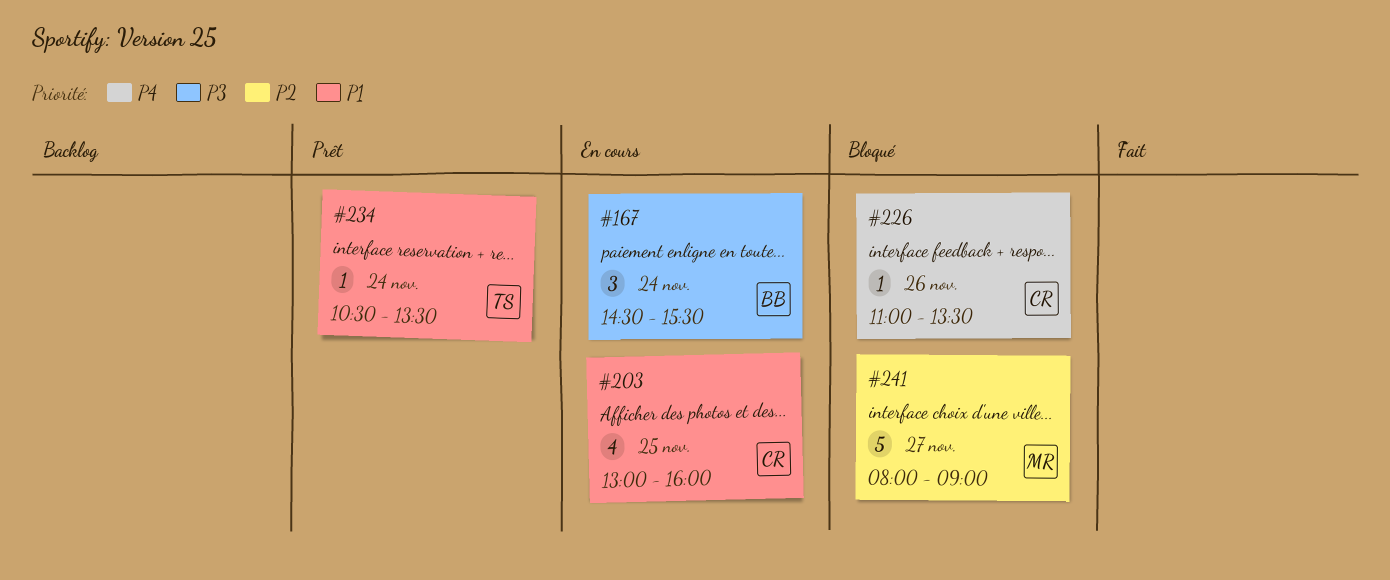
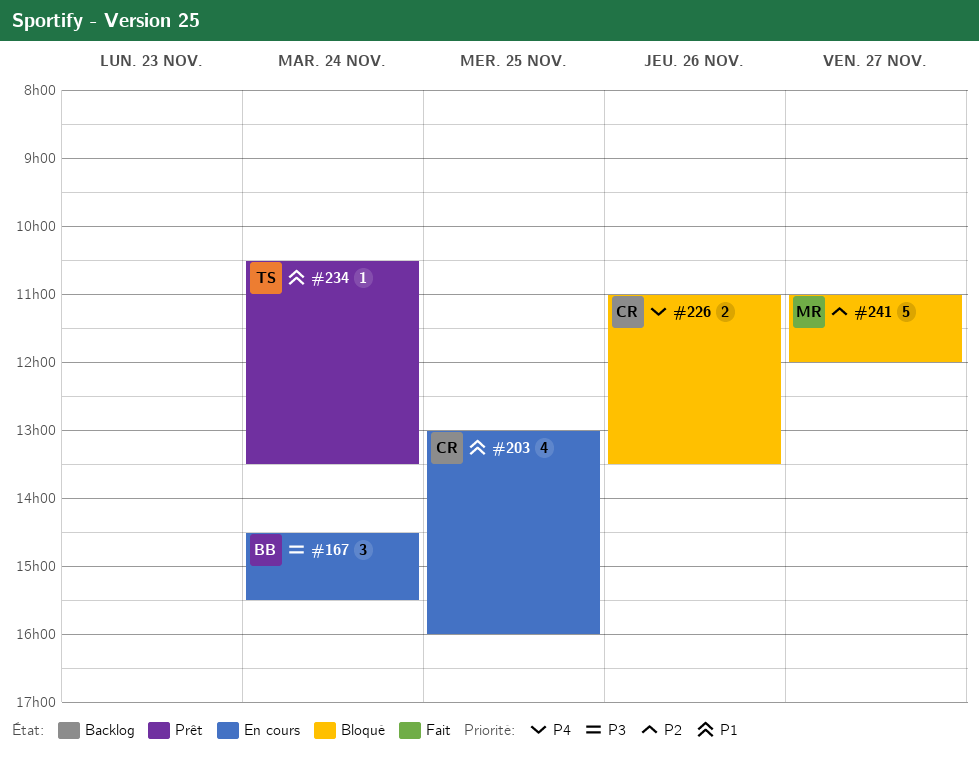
#226, estimate: 1 -> 2
#241, begins: 08:00 -> 11:00
#241, ends: 09:00 -> 12:00

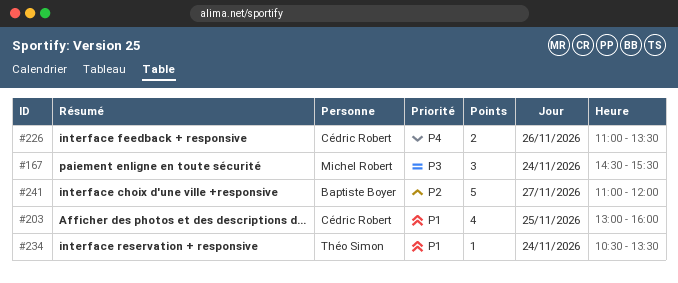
#167, owner: Baptiste Boyer -> Michel Robert
#241, owner: Michel Robert -> Baptiste Boyer

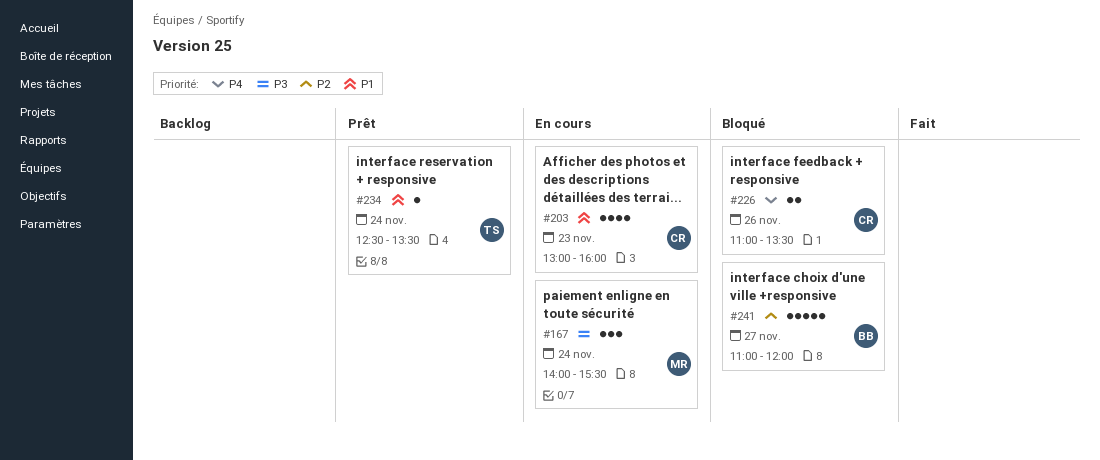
#167, begins: 14:30 -> 14:00
#203, day: Nov 25 -> Nov 23
#234, begins: 10:30 -> 12:30

